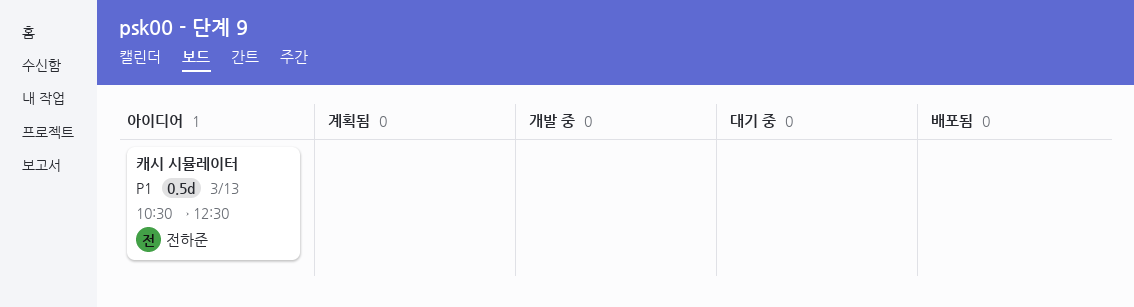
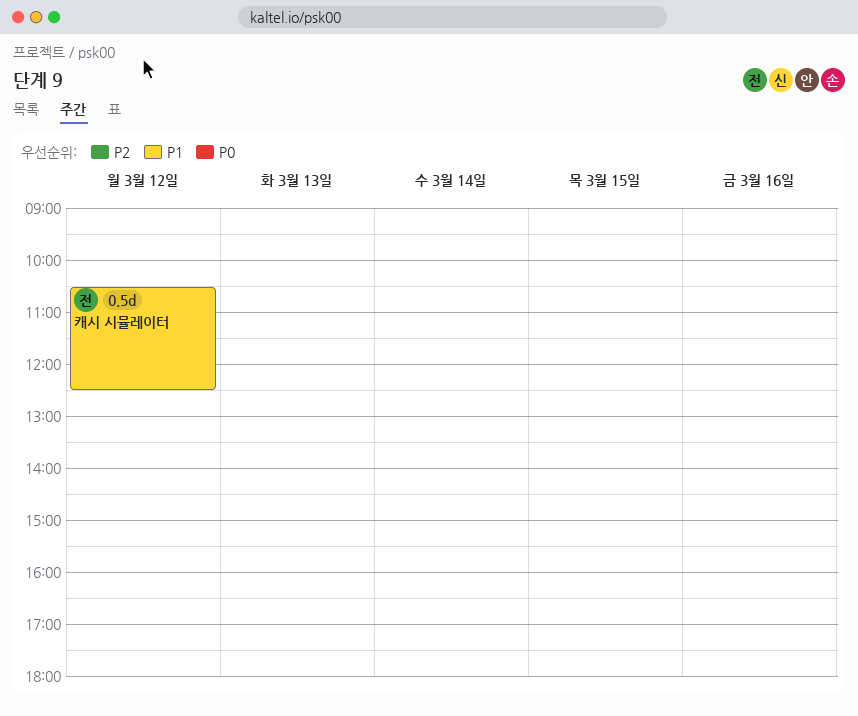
캐시 시뮬레이터, day: Mar 13 -> Mar 12

